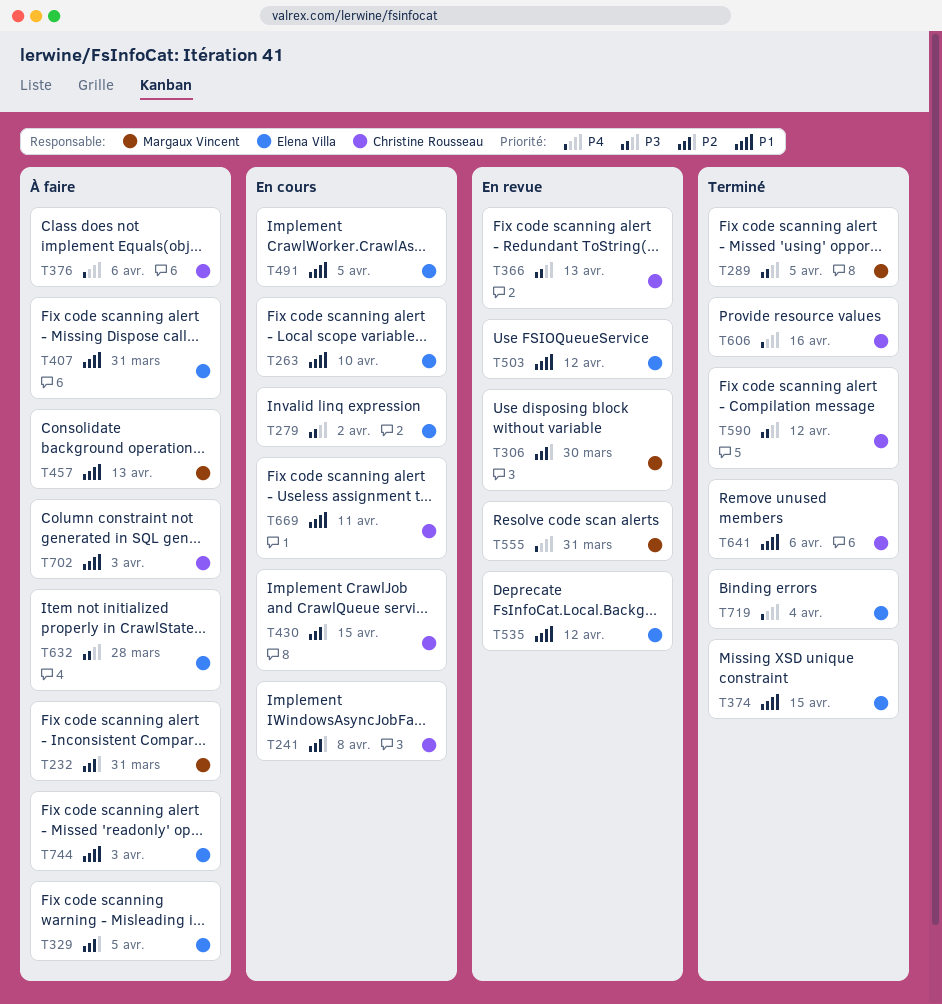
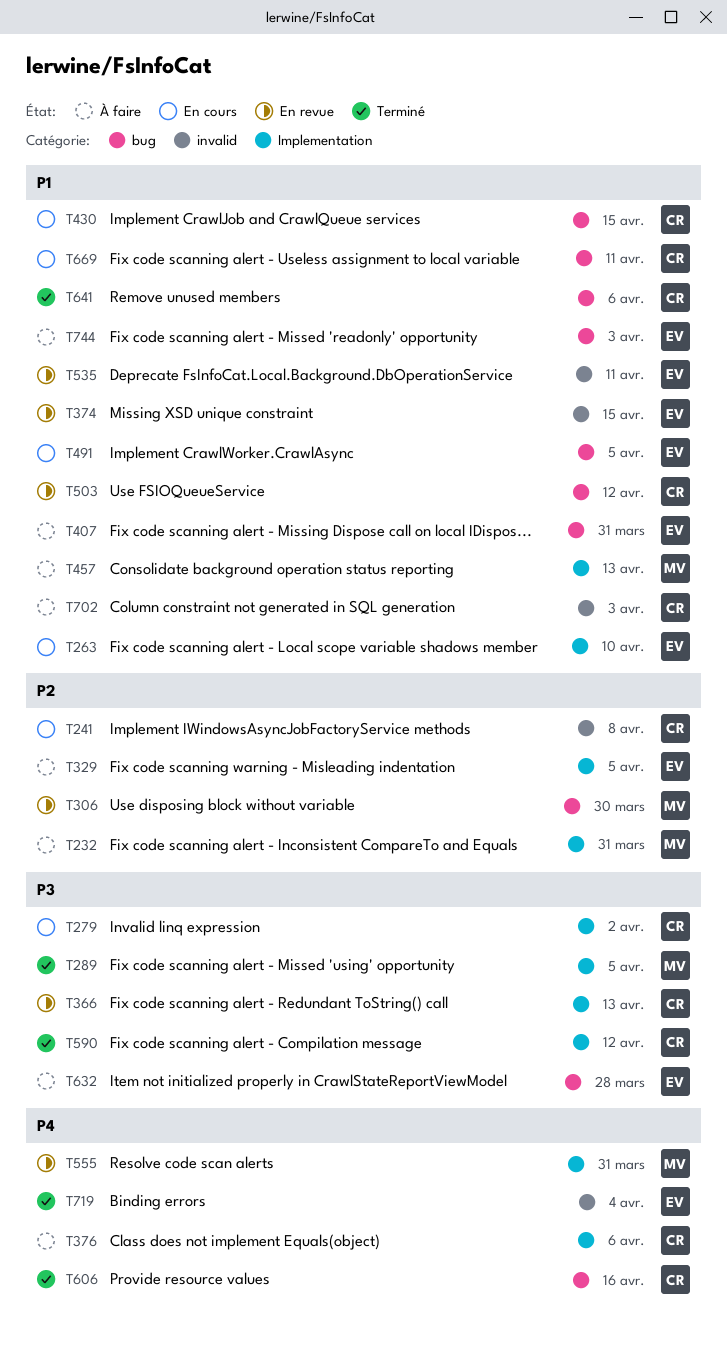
T279, owner: Elena Villa -> Christine Rousseau
T374, status: Terminé -> En revue
T430, priority: P2 -> P1
T503, owner: Elena Villa -> Christine Rousseau
T535, due: Apr 12 -> Apr 11

